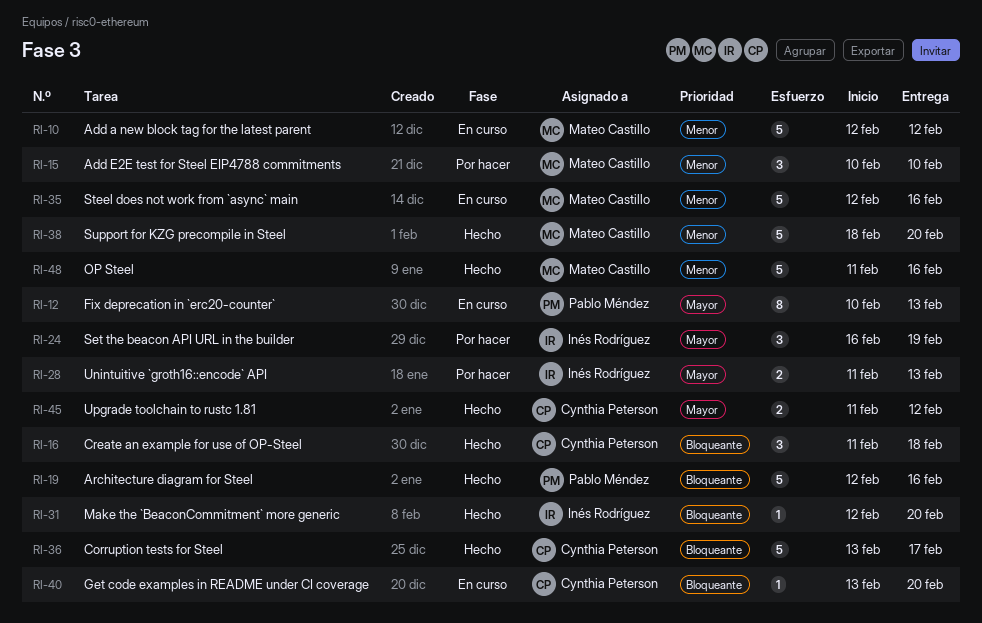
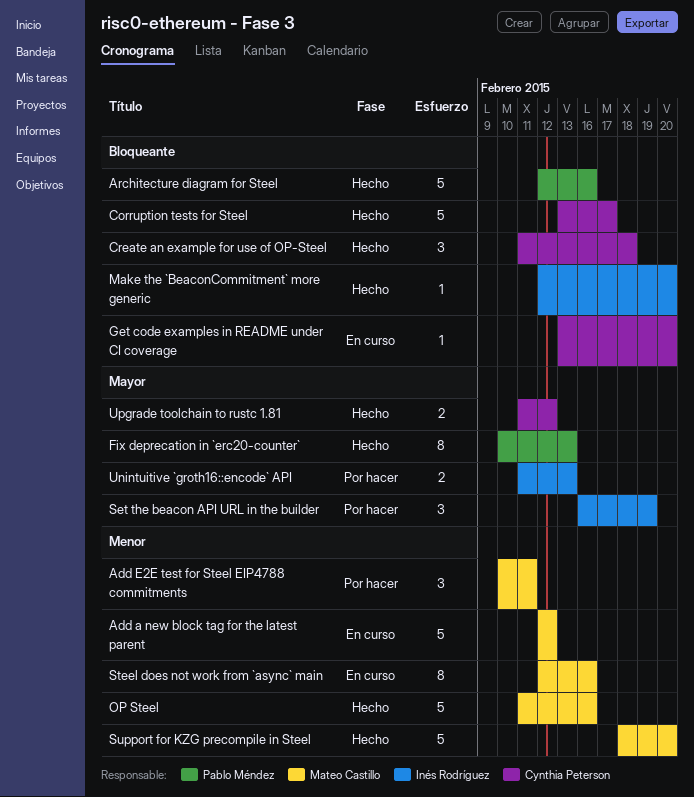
Add E2E test for Steel EIP4788 commitments, due: Feb 10 -> Feb 11
Fix deprecation in `erc20-counter`, status: En curso -> Hecho
Steel does not work from `async` main, estimate: 5 -> 8

